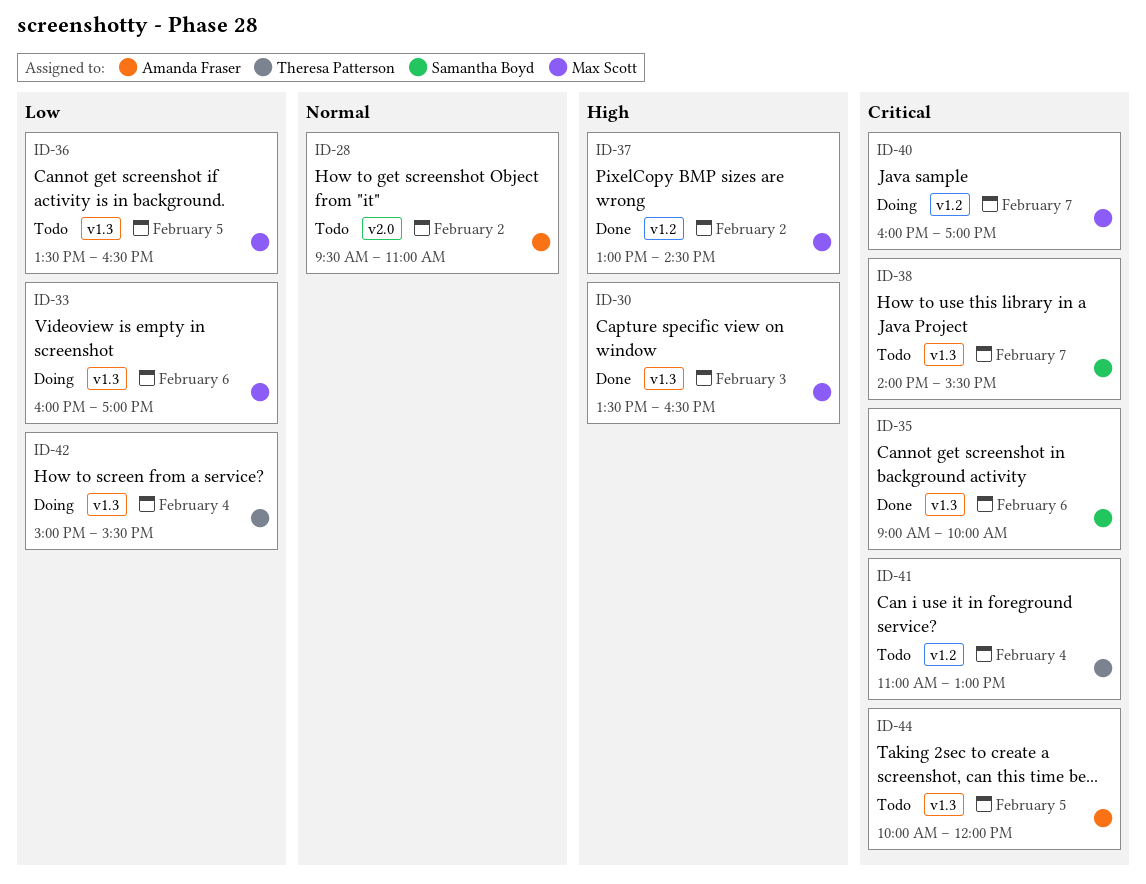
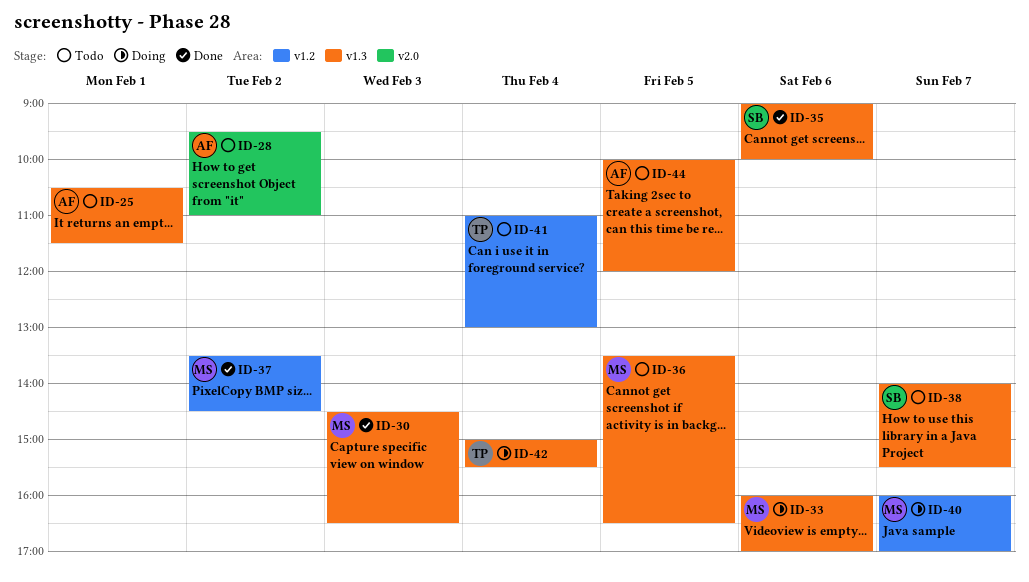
ID-25: none -> present
ID-30, begins: 13:30 -> 14:30
ID-37, begins: 13:00 -> 13:30

